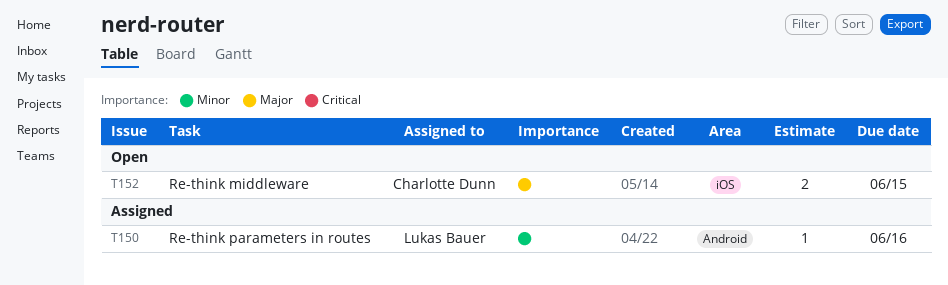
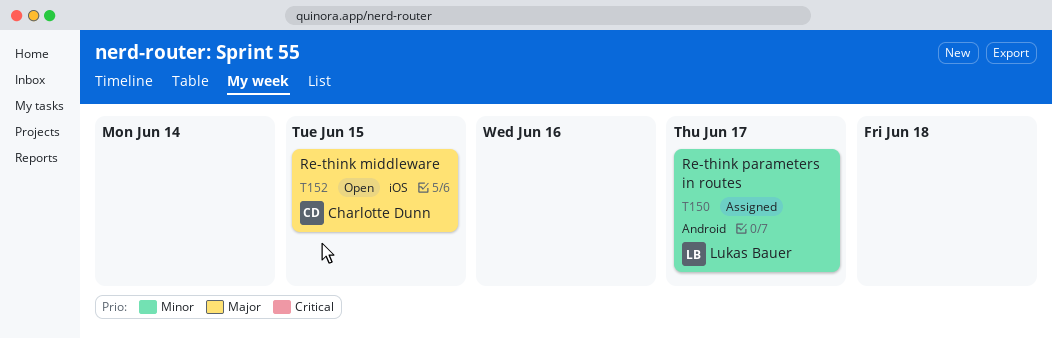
T150, due: Jun 16 -> Jun 17

